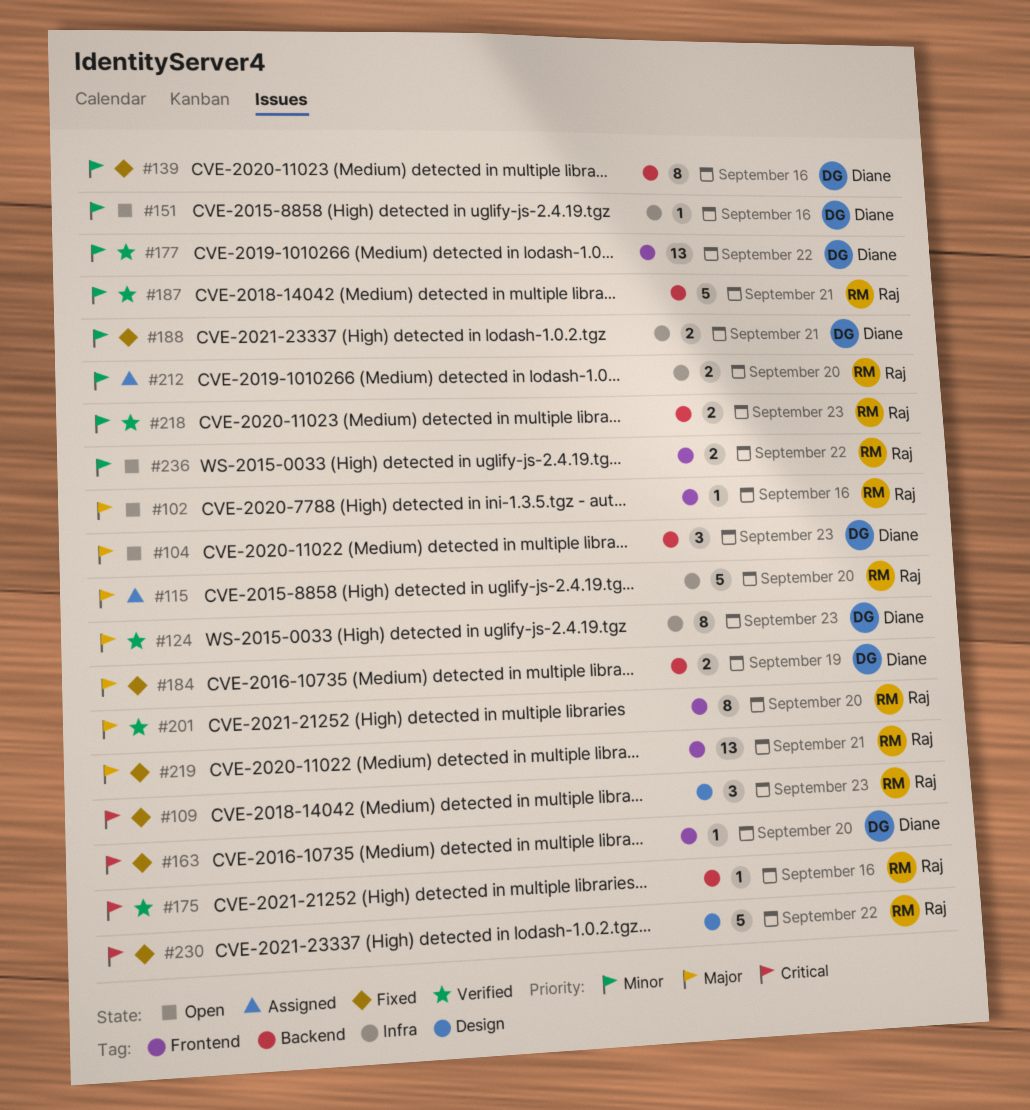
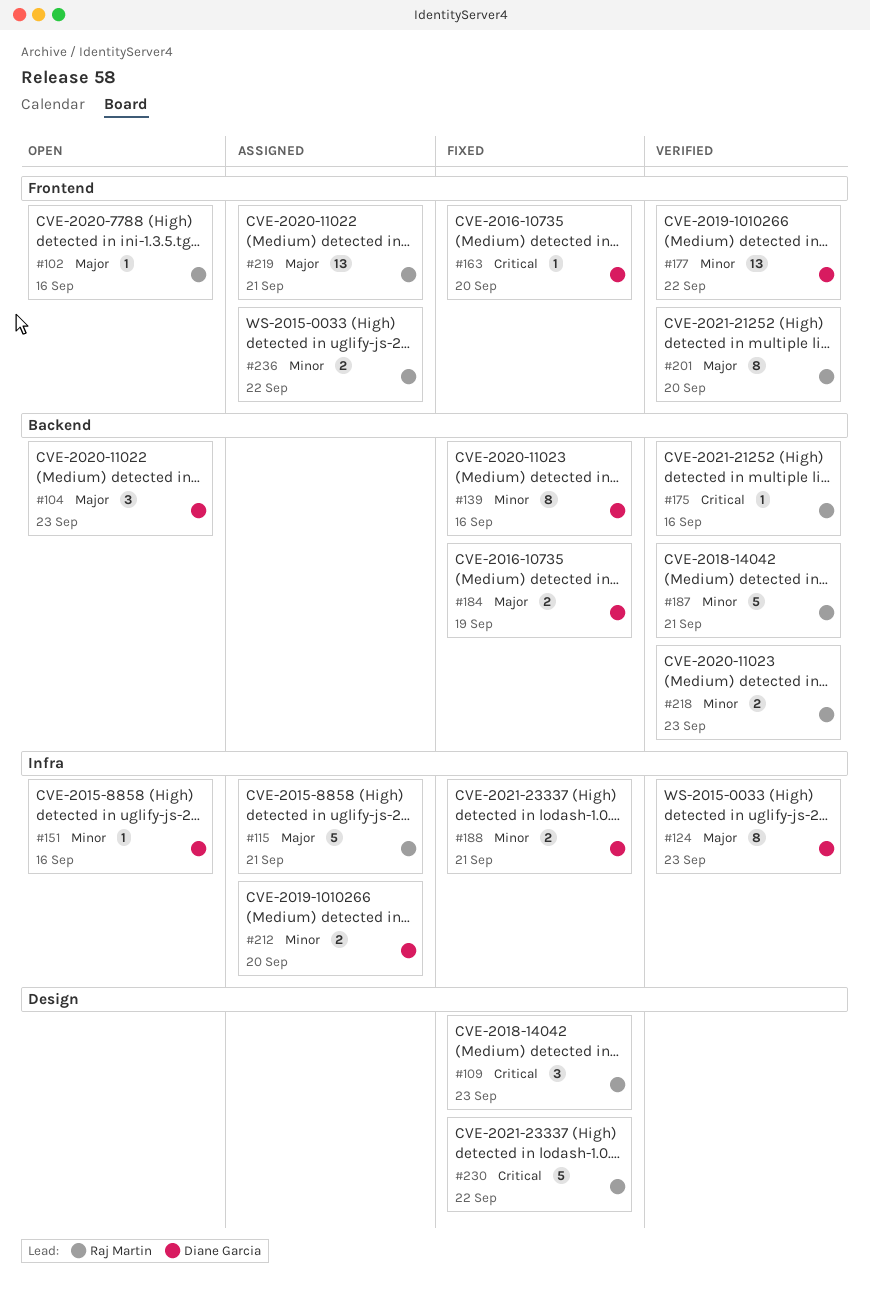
#115, due: Sep 20 -> Sep 21
#212, owner: Raj Martin -> Diane Garcia
#219, status: Fixed -> Assigned
#236, status: Open -> Assigned

